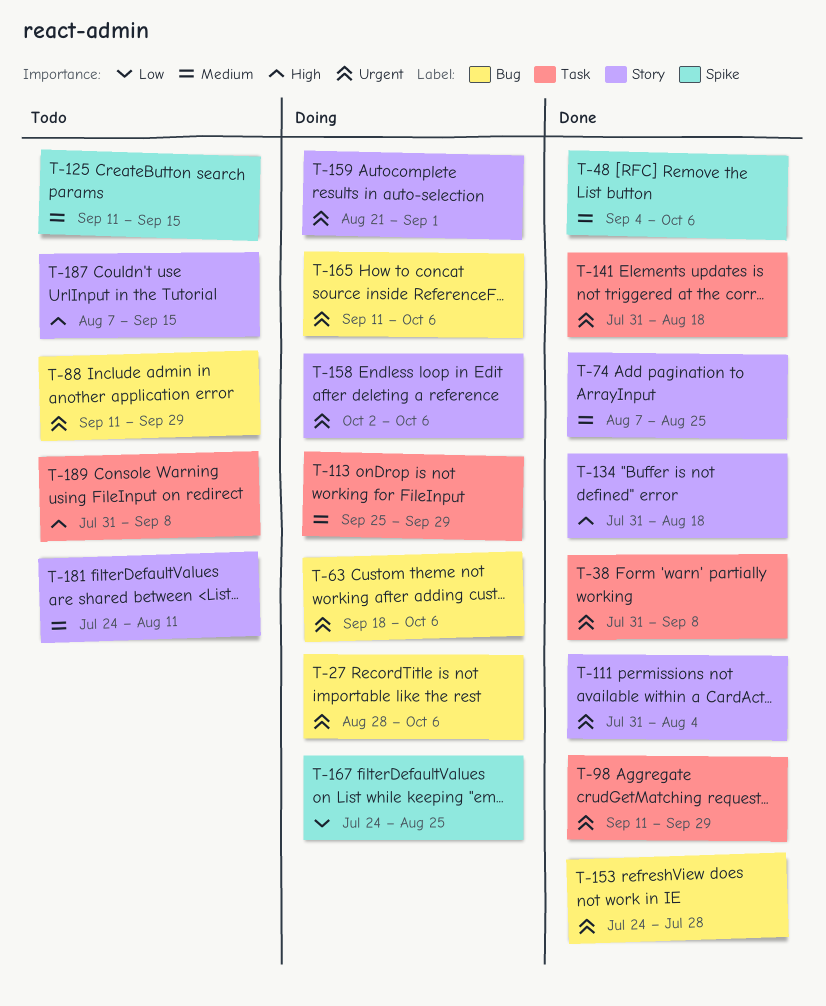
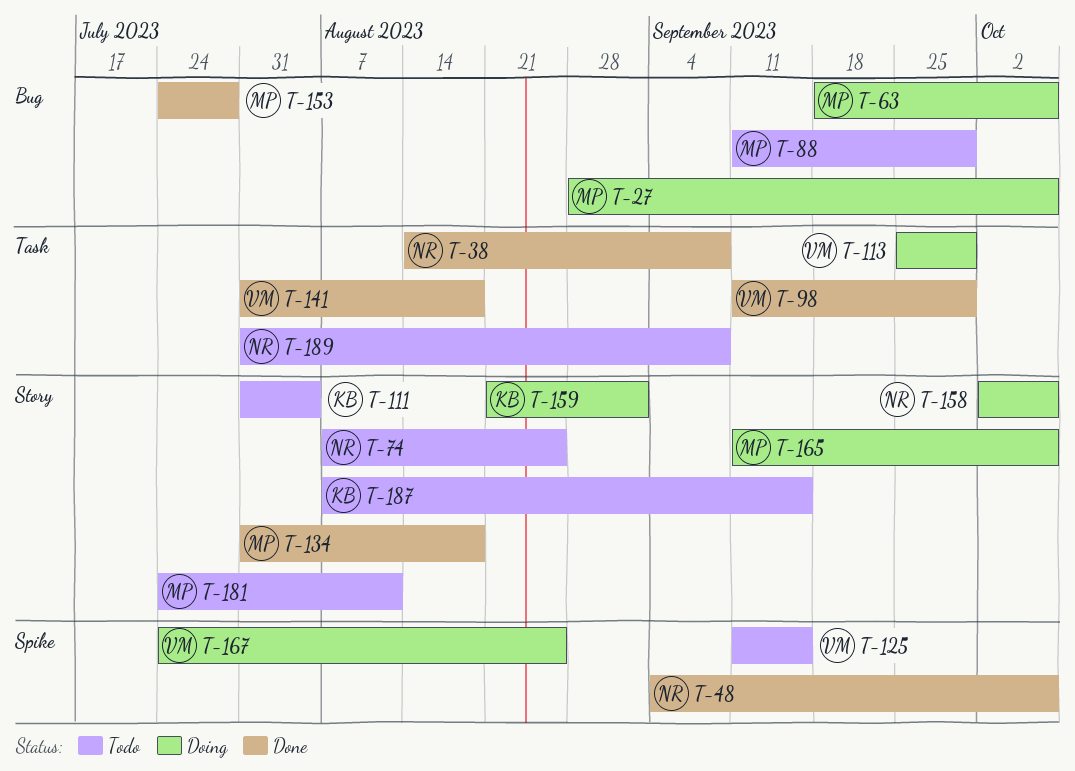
T-38, start: Jul 31 -> Aug 14
T-74, status: Done -> Todo
T-111, status: Done -> Todo
T-165, label: Bug -> Story

